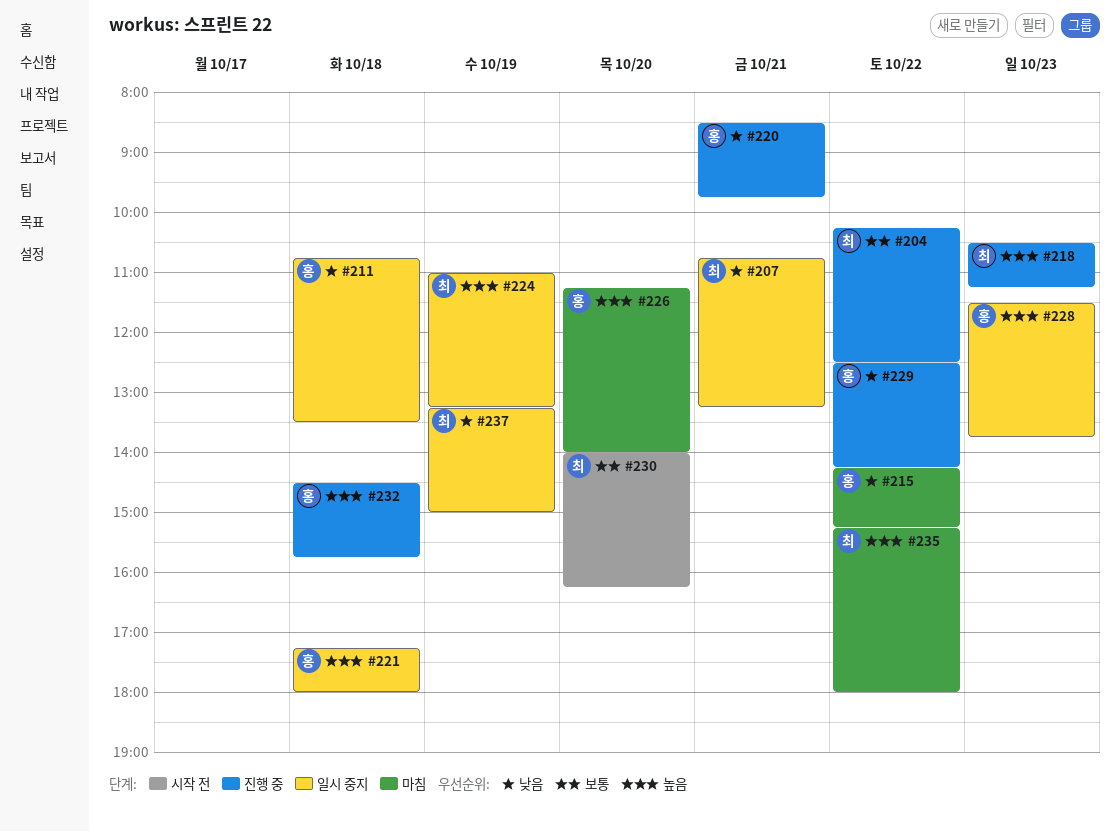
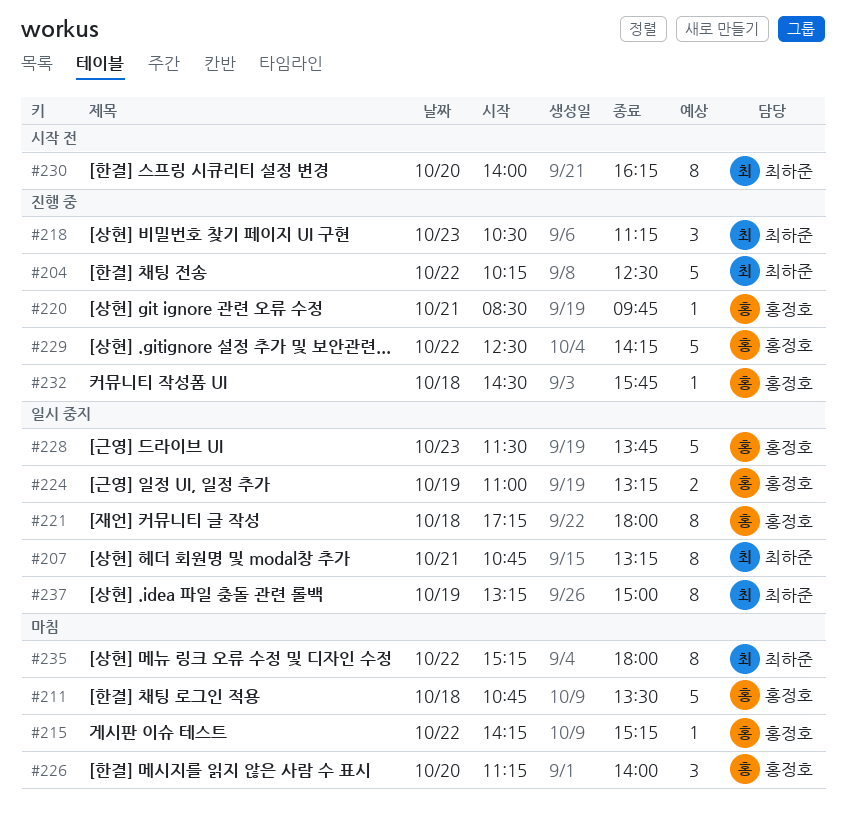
#211, status: 일시 중지 -> 마침
#224, owner: 최하준 -> 홍정호

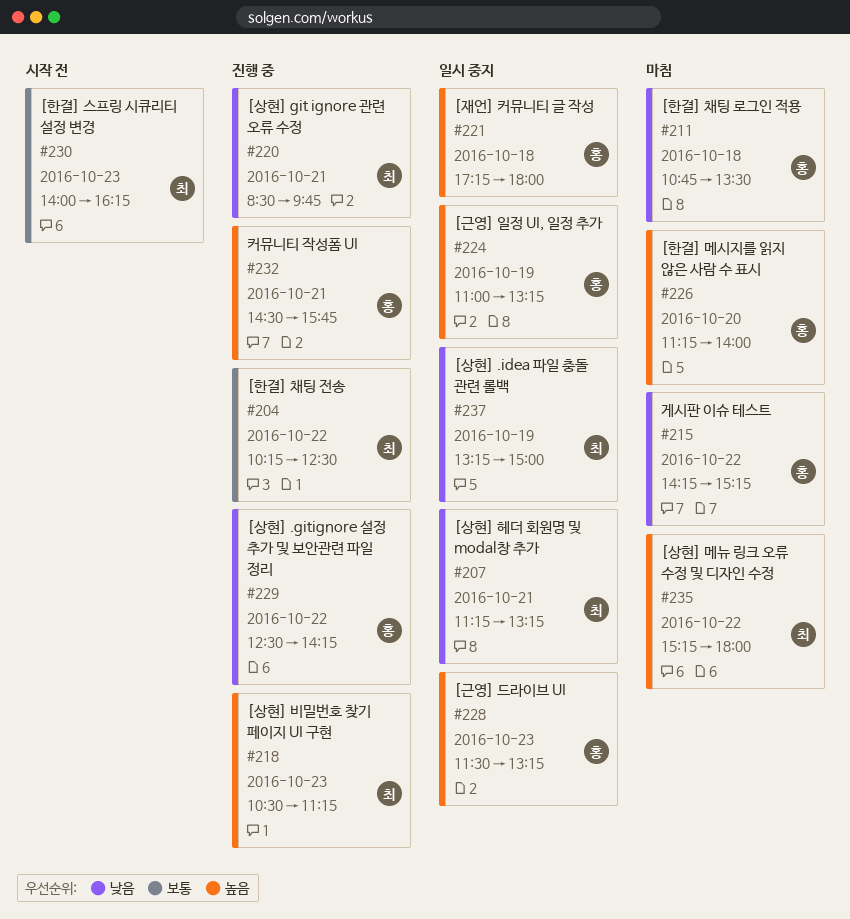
#207, begins: 10:45 -> 11:15
#220, owner: 홍정호 -> 최하준
#228, ends: 13:45 -> 13:15
#230, day: Oct 20 -> Oct 23
#232, day: Oct 18 -> Oct 21

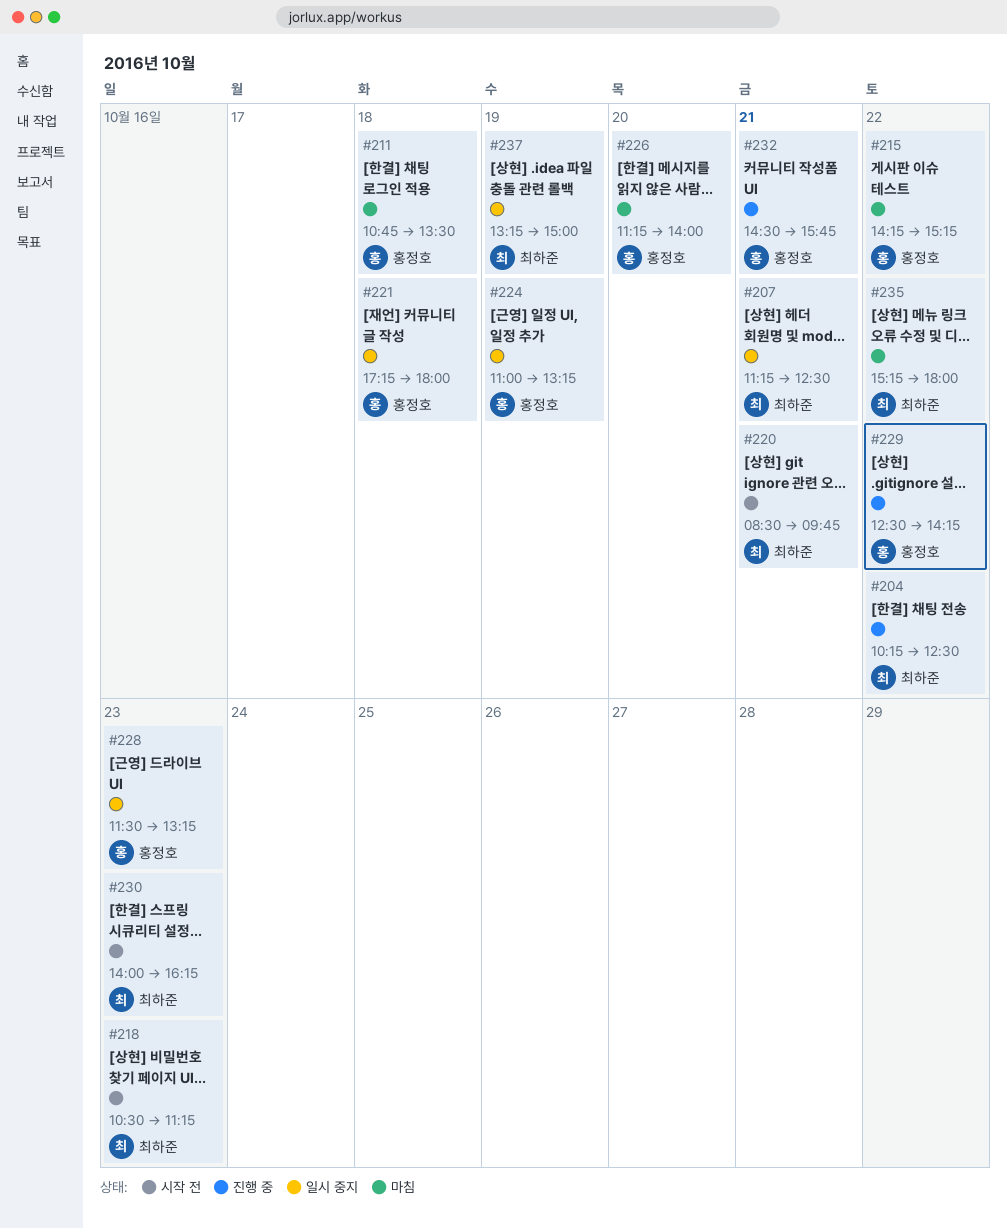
#207, ends: 13:15 -> 12:30
#218, status: 진행 중 -> 시작 전
#220, status: 진행 중 -> 시작 전

